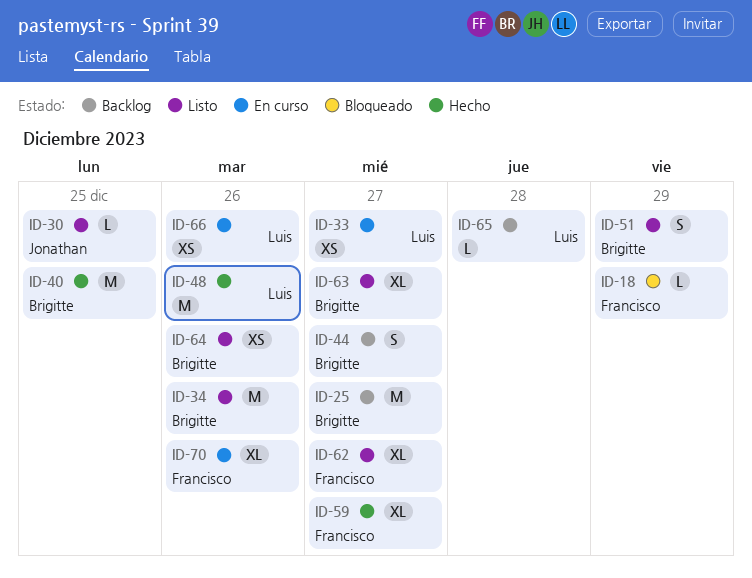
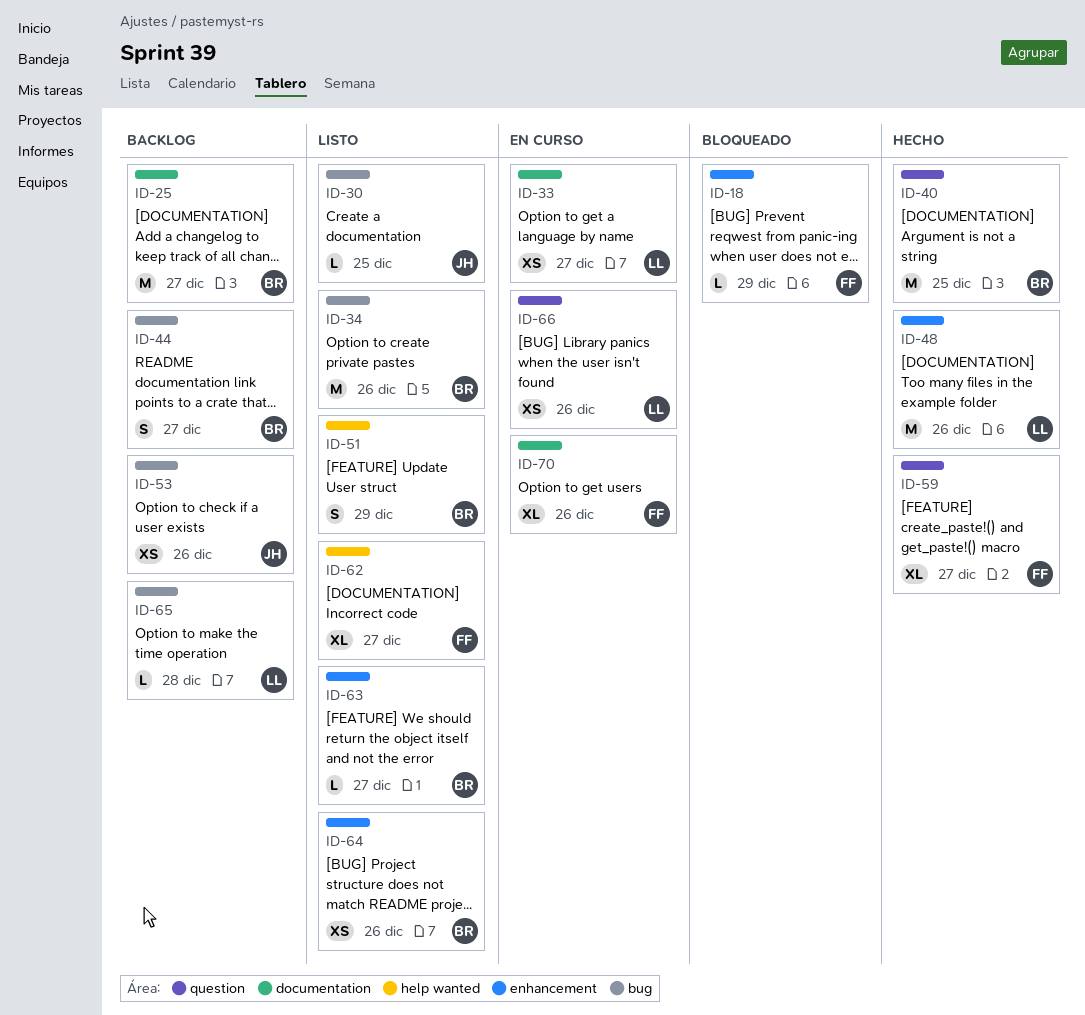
ID-53: none -> present
ID-63, estimate: XL -> L

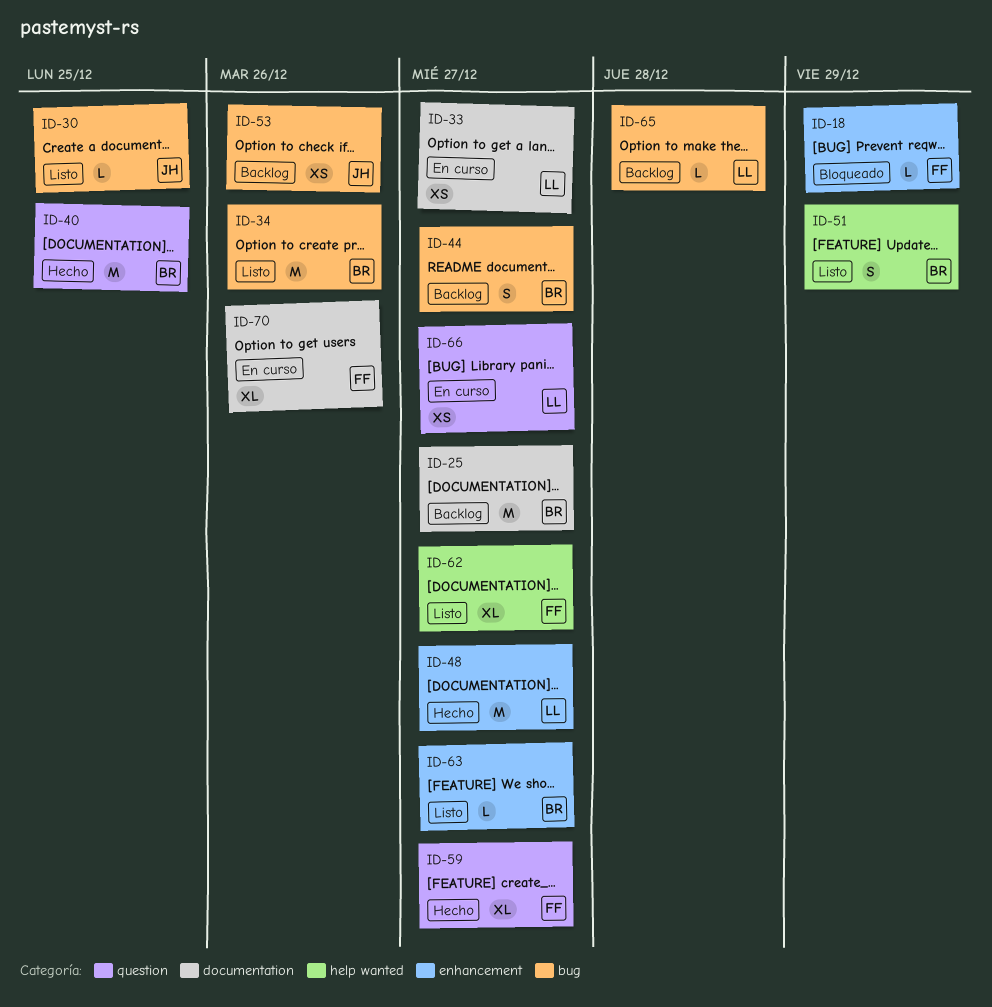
ID-48, due: Dec 26 -> Dec 27
ID-64: present -> none
ID-66, due: Dec 26 -> Dec 27

